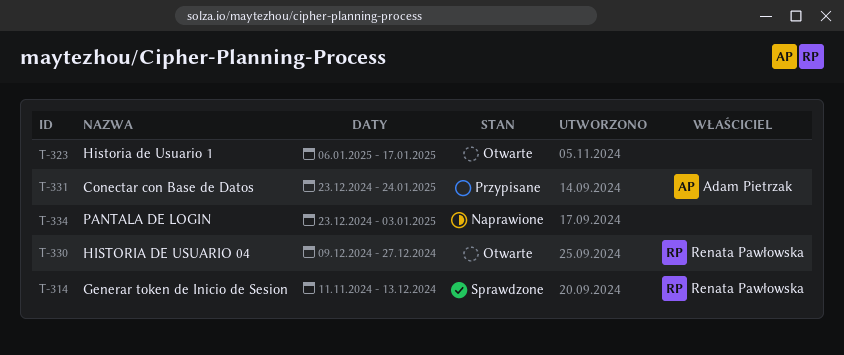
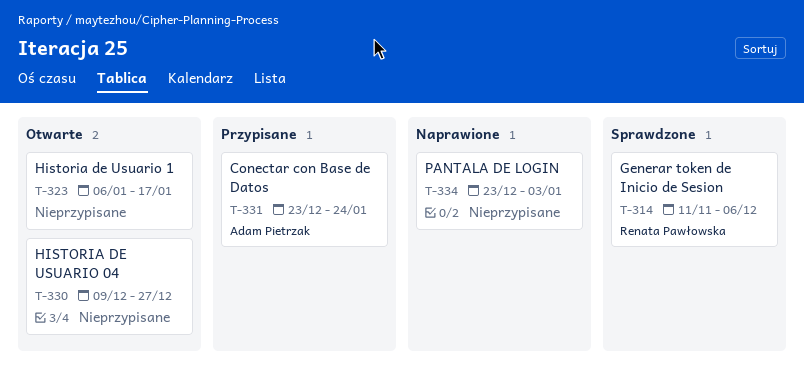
T-314, due: Dec 13 -> Dec 6
T-330, owner: Renata Pawłowska -> none

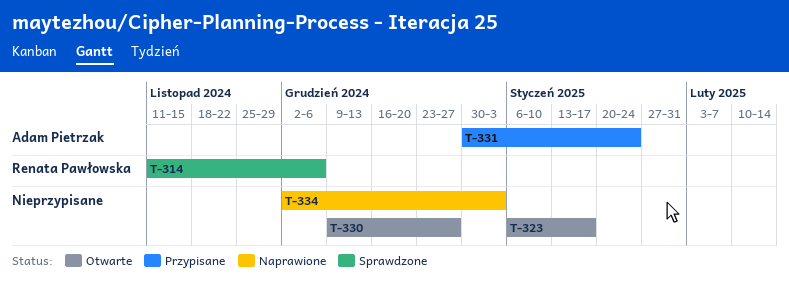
T-331, start: Dec 23 -> Dec 30
T-334, start: Dec 23 -> Dec 2

